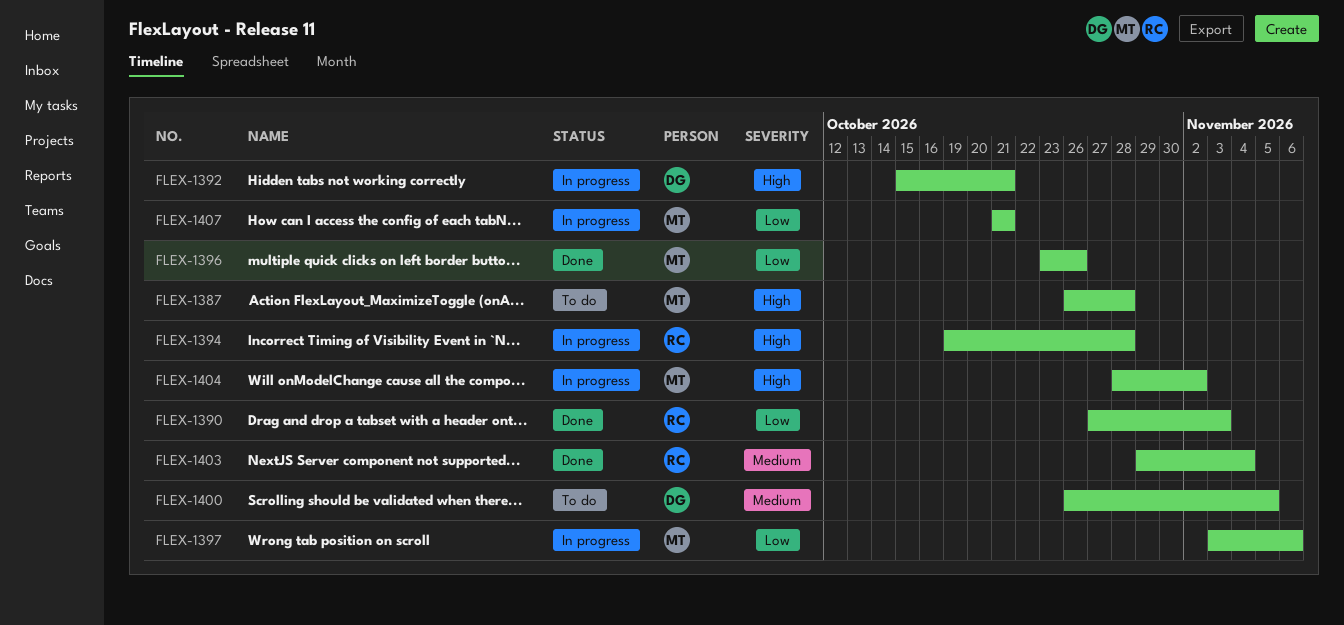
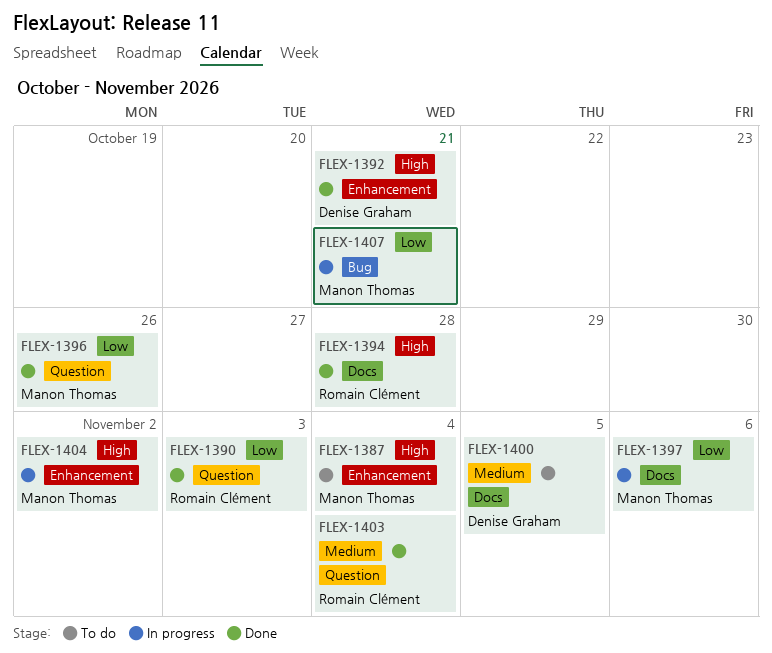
FLEX-1387, due: Oct 28 -> Nov 4
FLEX-1392, status: In progress -> Done
FLEX-1394, status: In progress -> Done

